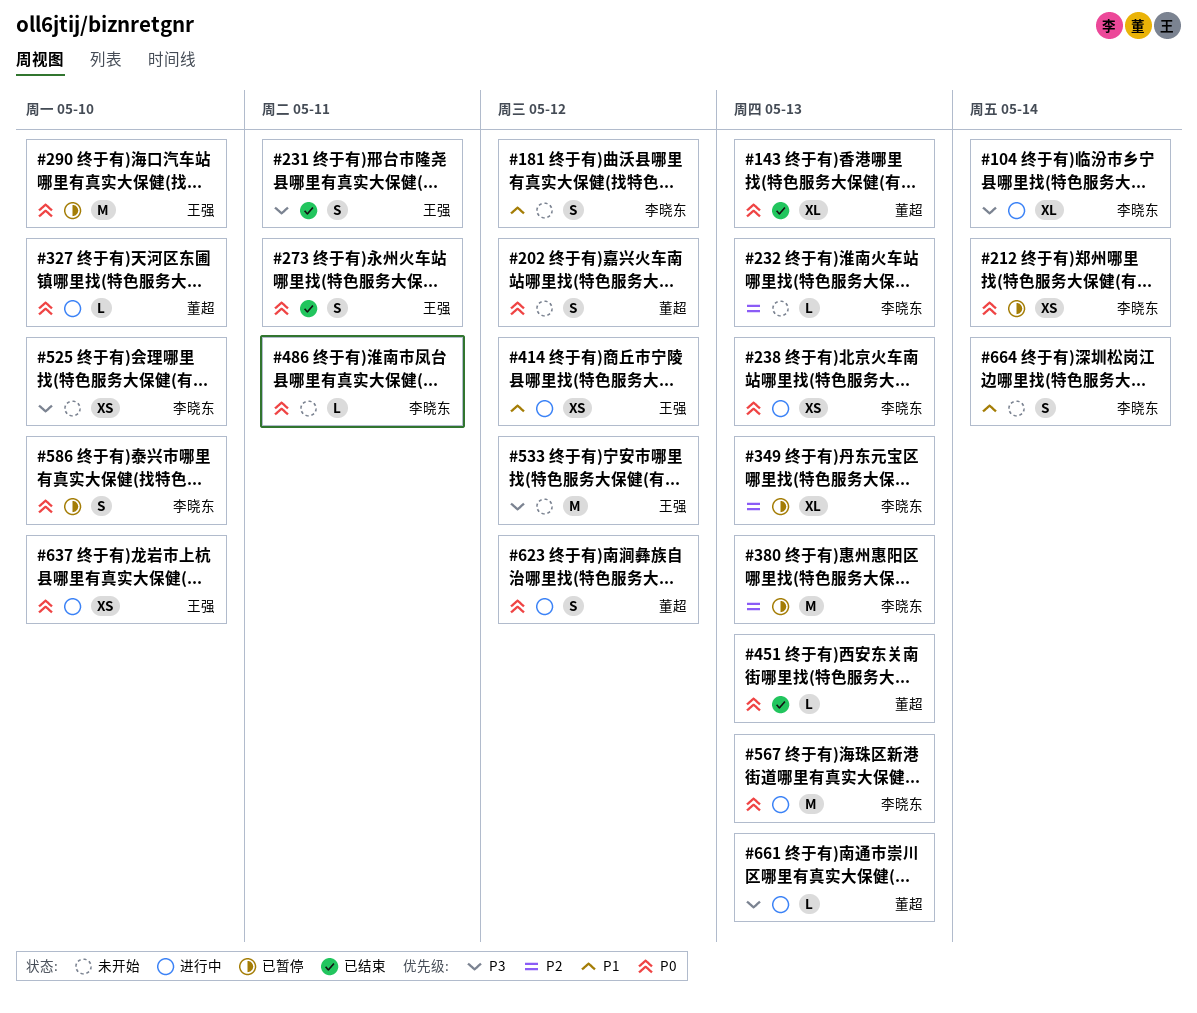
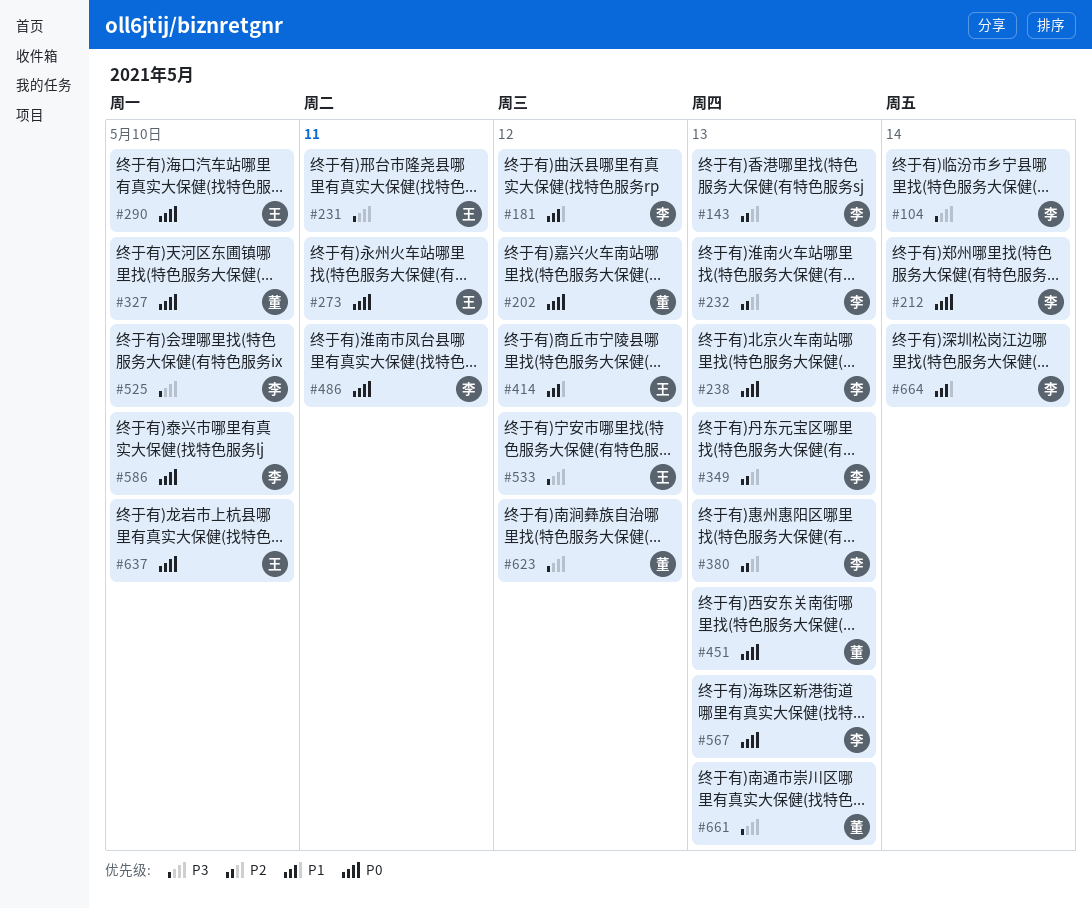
#143, owner: 董超 -> 李晓东
#143, priority: P0 -> P2
#623, priority: P0 -> P3

